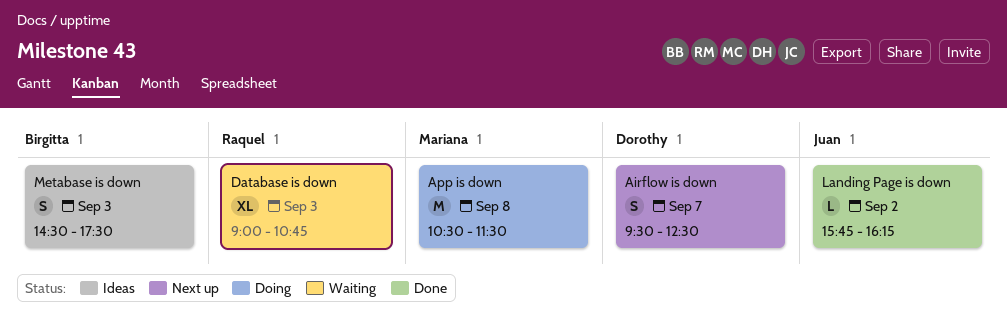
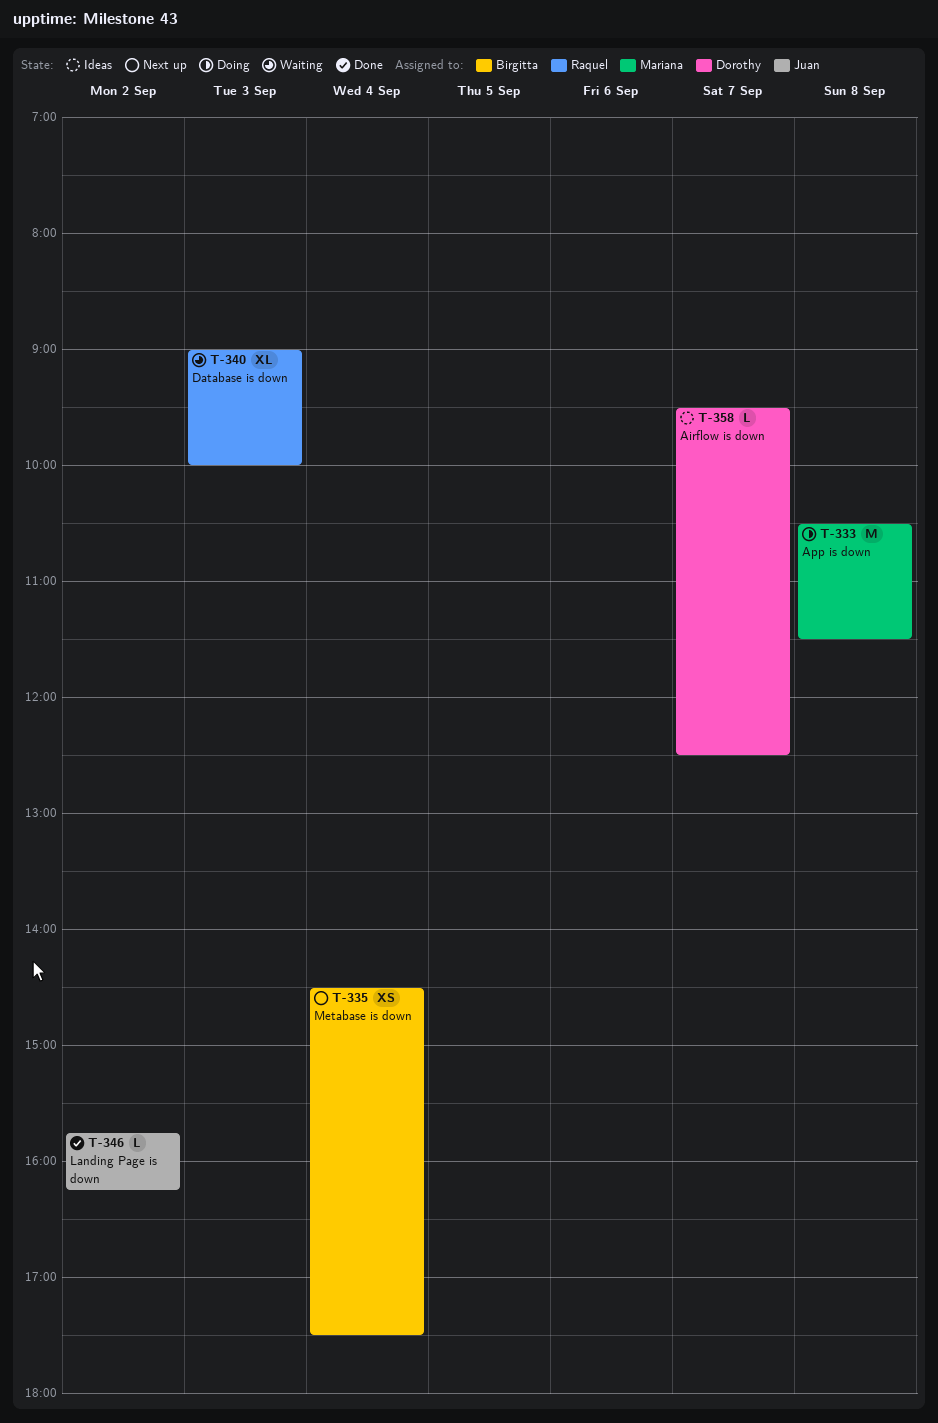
Airflow is down, status: Next up -> Ideas
Airflow is down, estimate: S -> L
Database is down, ends: 10:45 -> 10:00
Metabase is down, status: Ideas -> Next up
Metabase is down, estimate: S -> XS
Metabase is down, day: Sep 3 -> Sep 4

